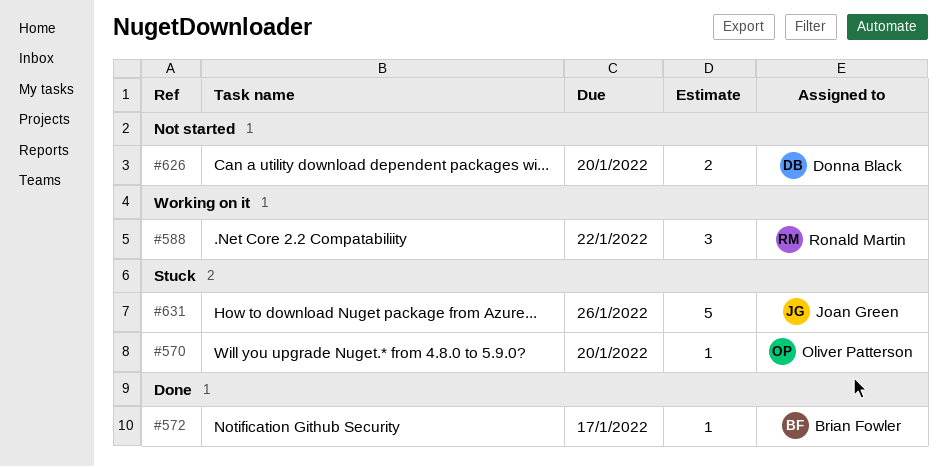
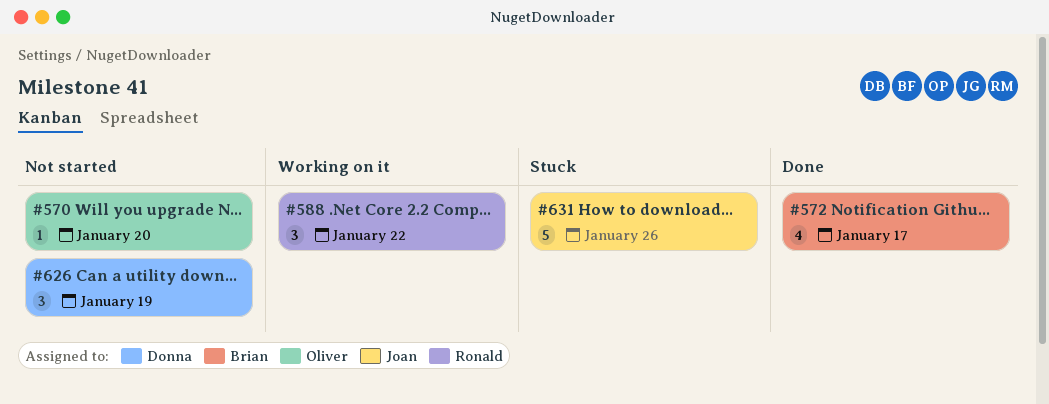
#570, status: Stuck -> Not started
#572, estimate: 1 -> 4
#626, estimate: 2 -> 3
#626, due: Jan 20 -> Jan 19

